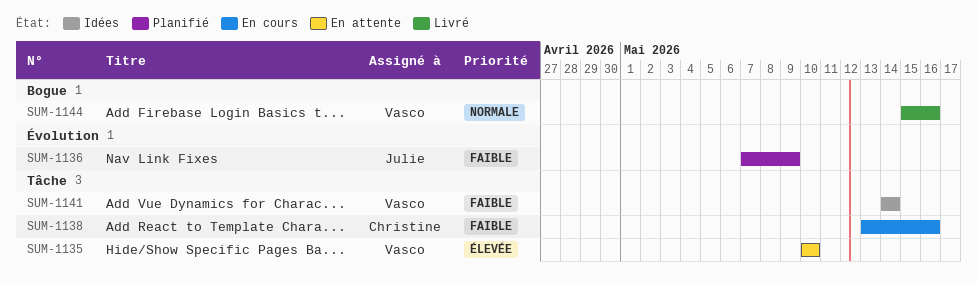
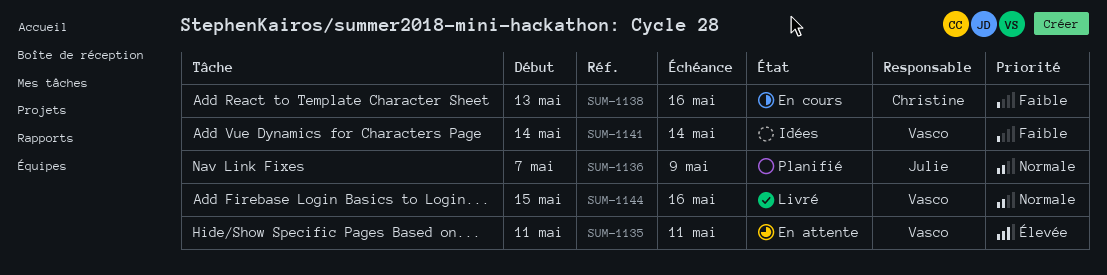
SUM-1135, start: May 10 -> May 11
SUM-1135, due: May 10 -> May 11
SUM-1136, priority: Faible -> Normale

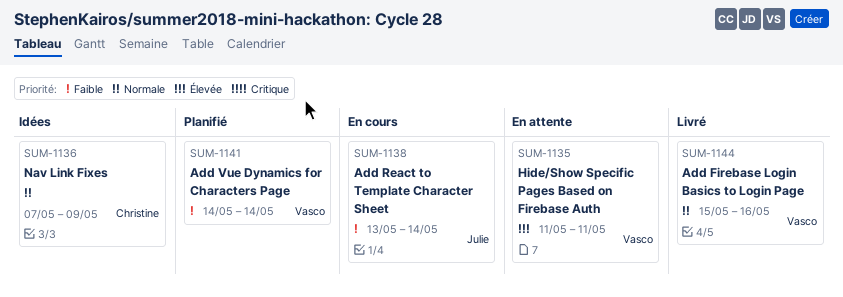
SUM-1136, status: Planifié -> Idées
SUM-1136, owner: Julie -> Christine
SUM-1138, owner: Christine -> Julie
SUM-1138, due: May 16 -> May 14
SUM-1141, status: Idées -> Planifié

